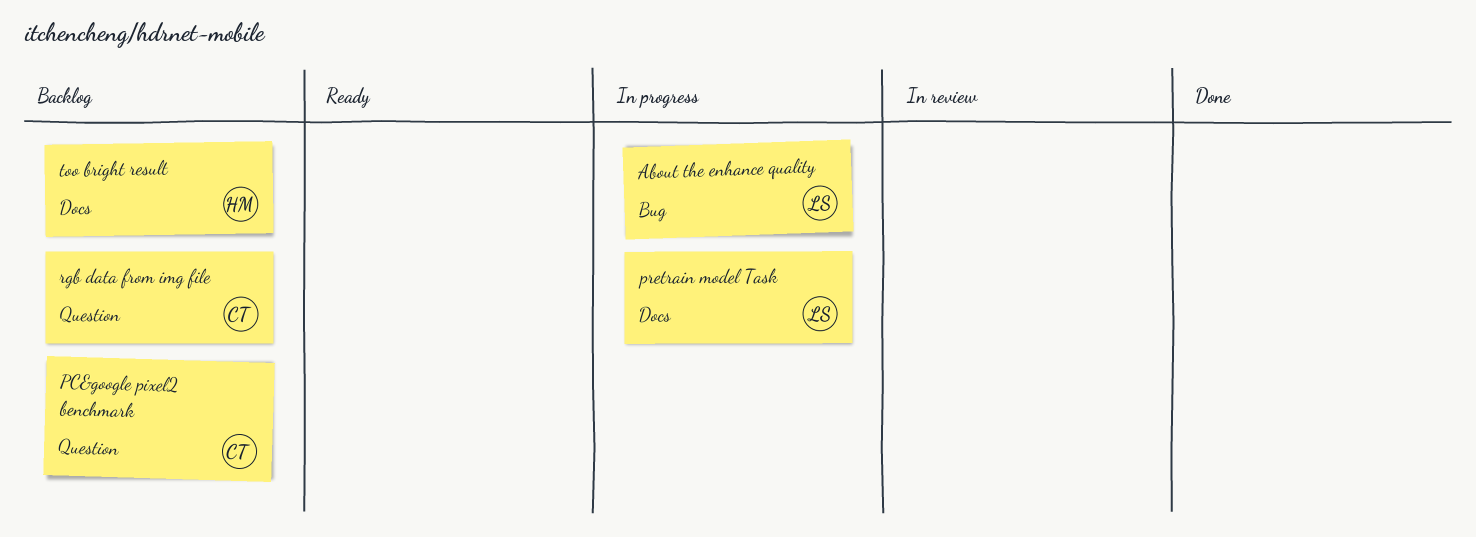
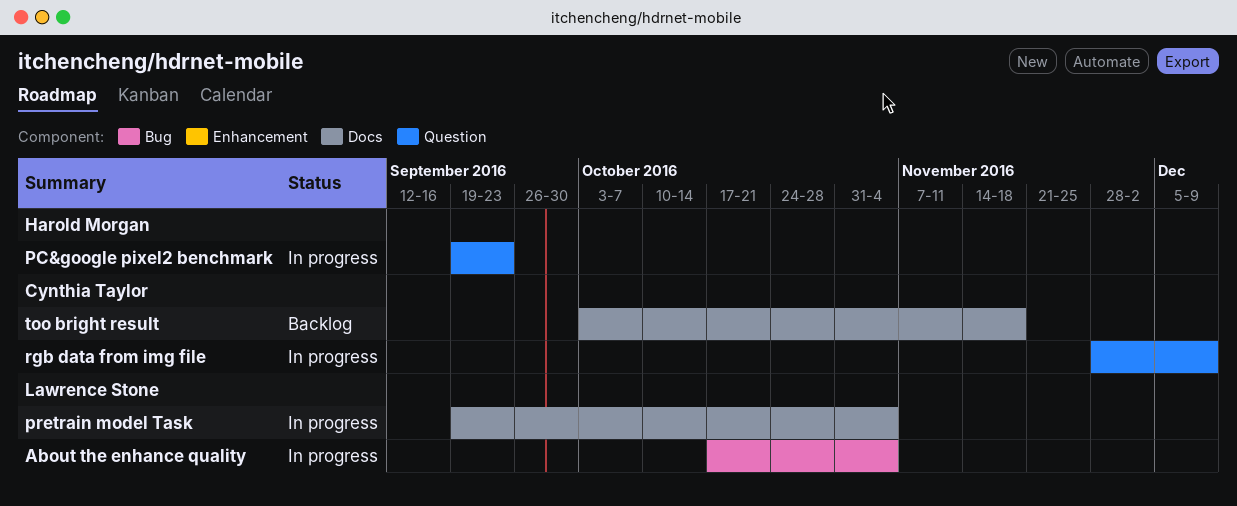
PC&google pixel2 benchmark, status: Backlog -> In progress
PC&google pixel2 benchmark, owner: Cynthia Taylor -> Harold Morgan
rgb data from img file, status: Backlog -> In progress
too bright result, owner: Harold Morgan -> Cynthia Taylor

